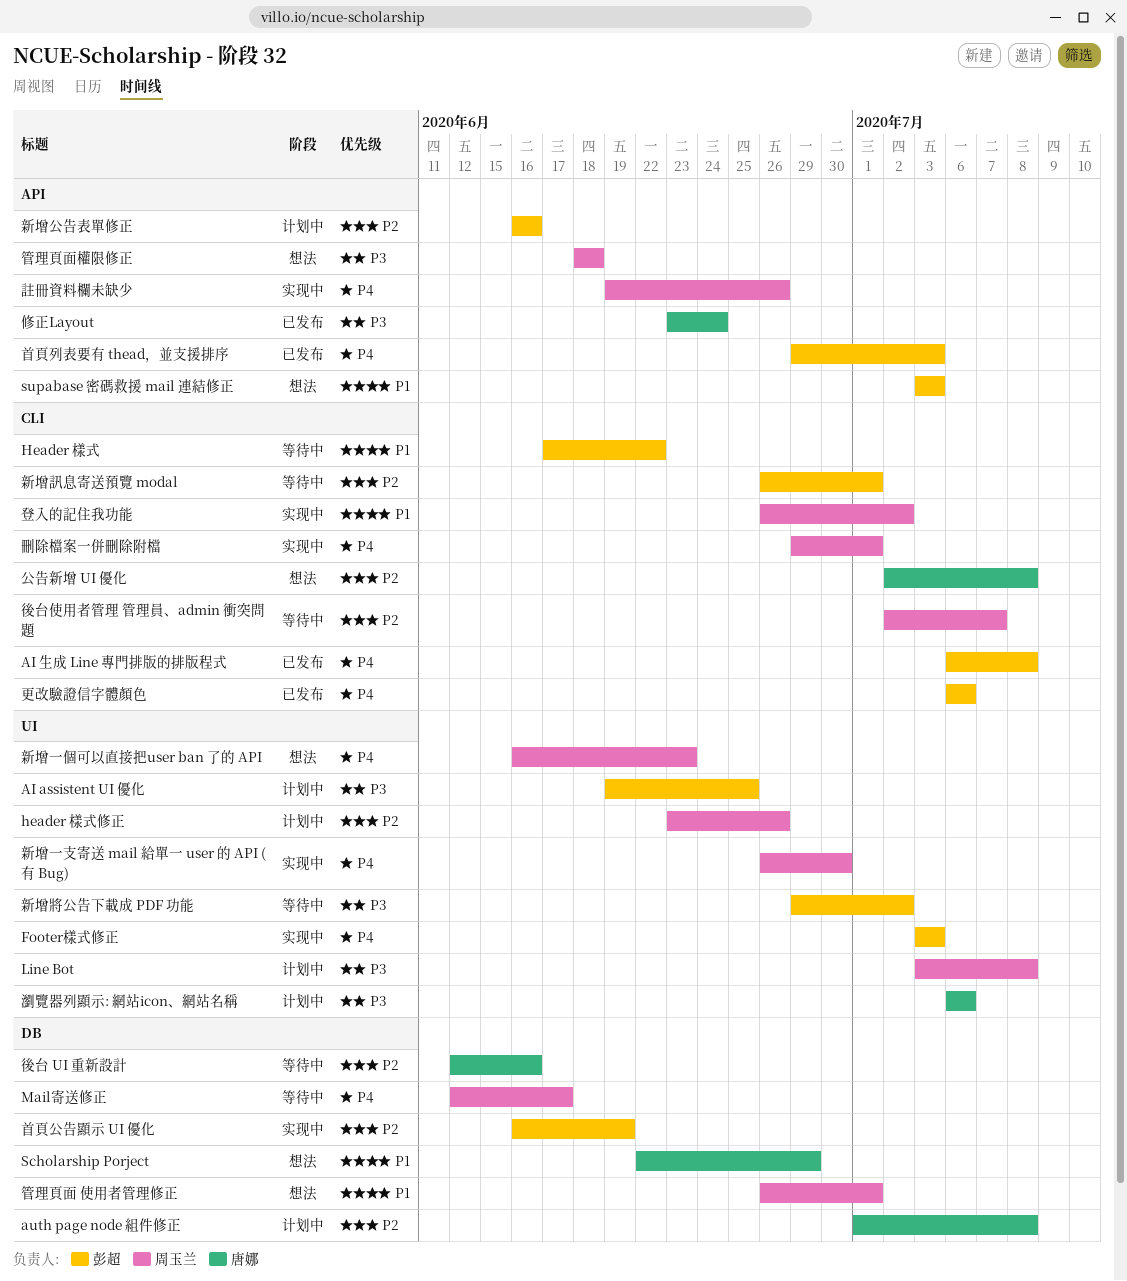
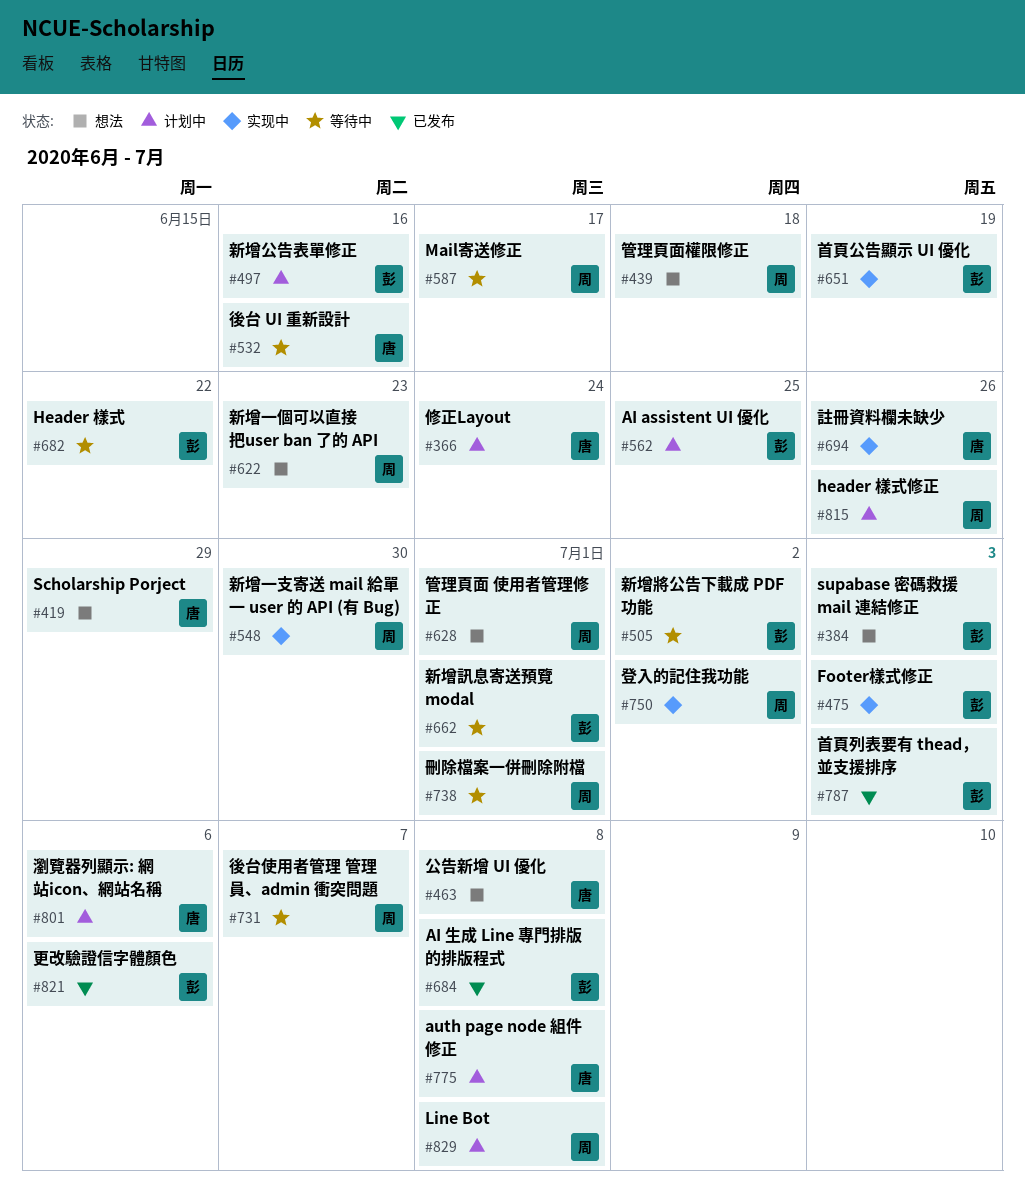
修正Layout, status: 已发布 -> 计划中
刪除檔案一併刪除附檔, status: 实现中 -> 等待中
註冊資料欄未缺少, owner: 周玉兰 -> 唐娜

